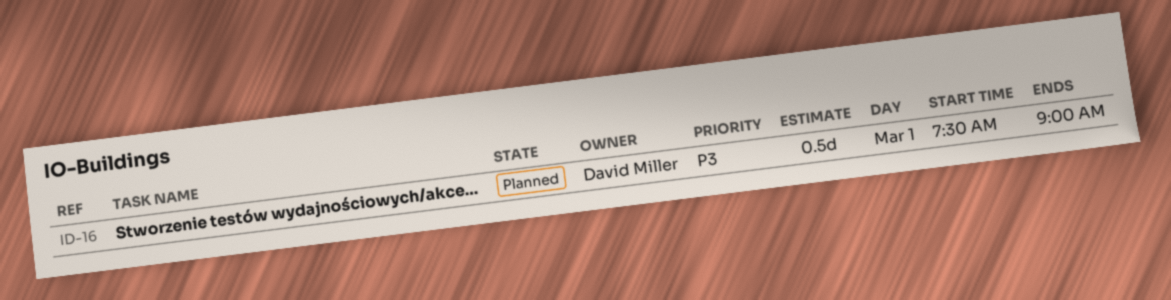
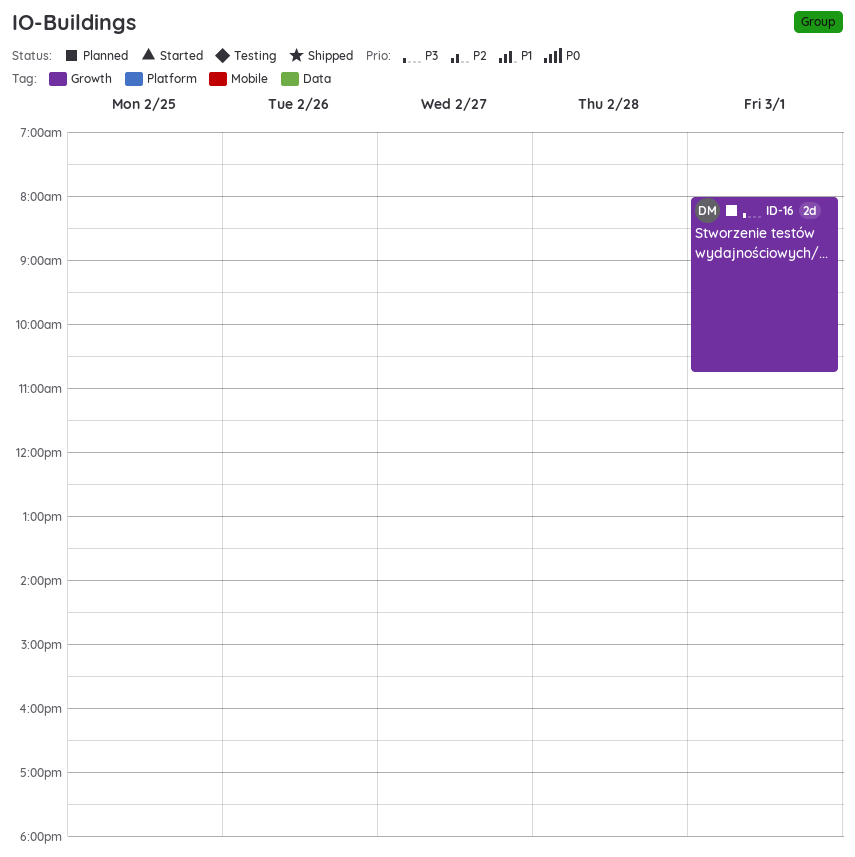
ID-16, estimate: 0.5d -> 2d
ID-16, begins: 07:30 -> 08:00
ID-16, ends: 09:00 -> 10:45

